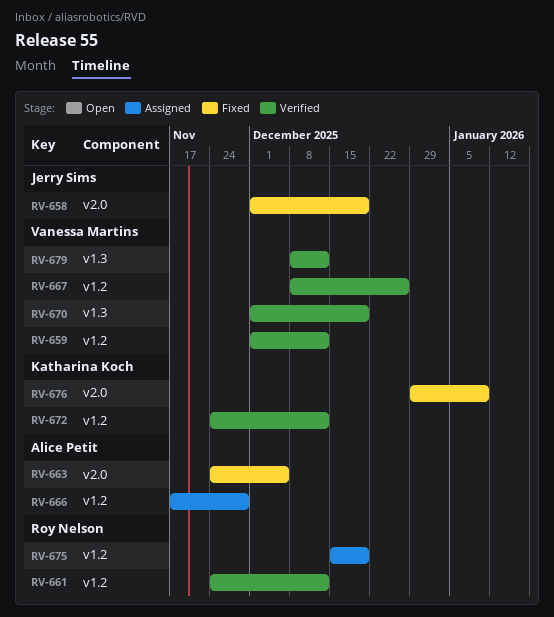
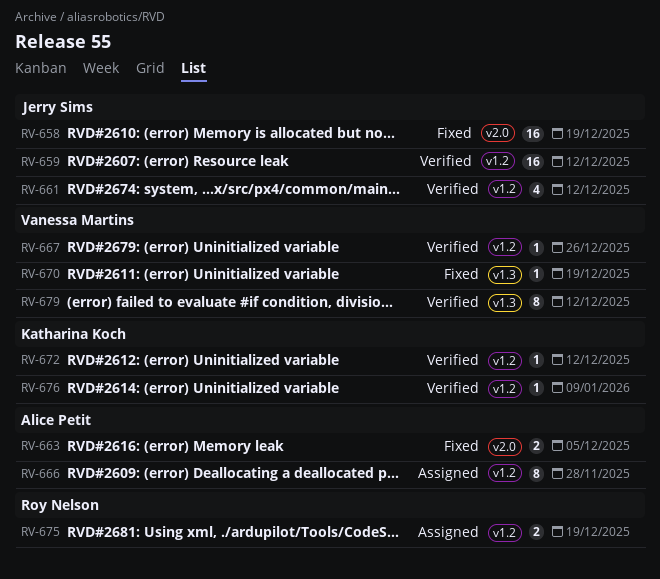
RV-659, owner: Vanessa Martins -> Jerry Sims
RV-661, owner: Roy Nelson -> Jerry Sims
RV-670, status: Verified -> Fixed
RV-676, status: Fixed -> Verified
RV-676, label: v2.0 -> v1.2

